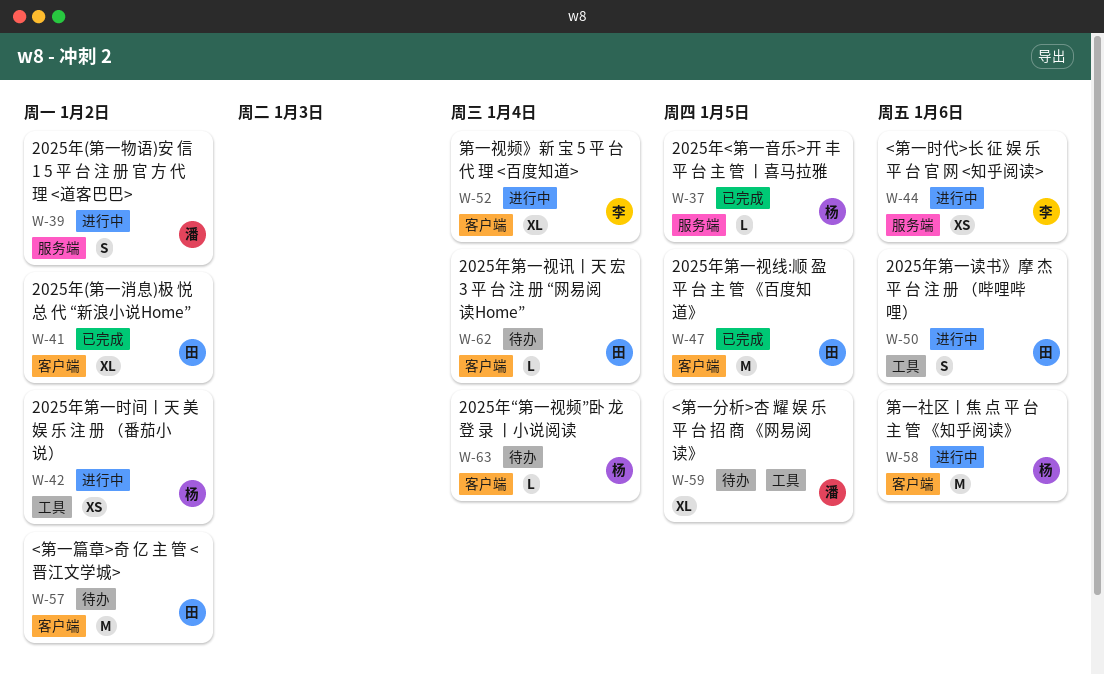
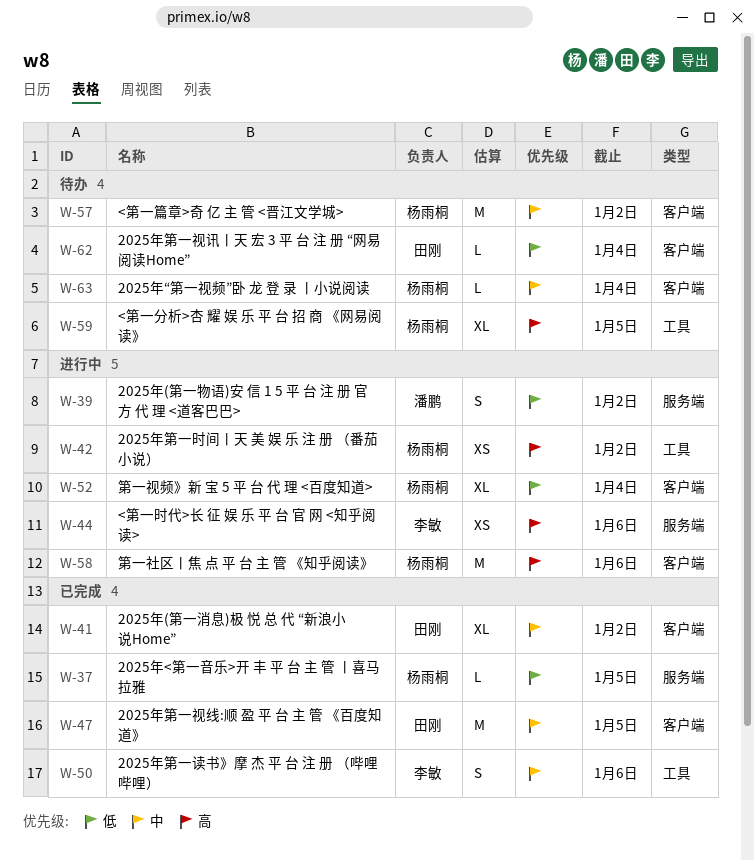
W-50, status: 进行中 -> 已完成
W-50, owner: 田刚 -> 李敏
W-52, owner: 李敏 -> 杨雨桐
W-57, owner: 田刚 -> 杨雨桐
W-59, owner: 潘鹏 -> 杨雨桐

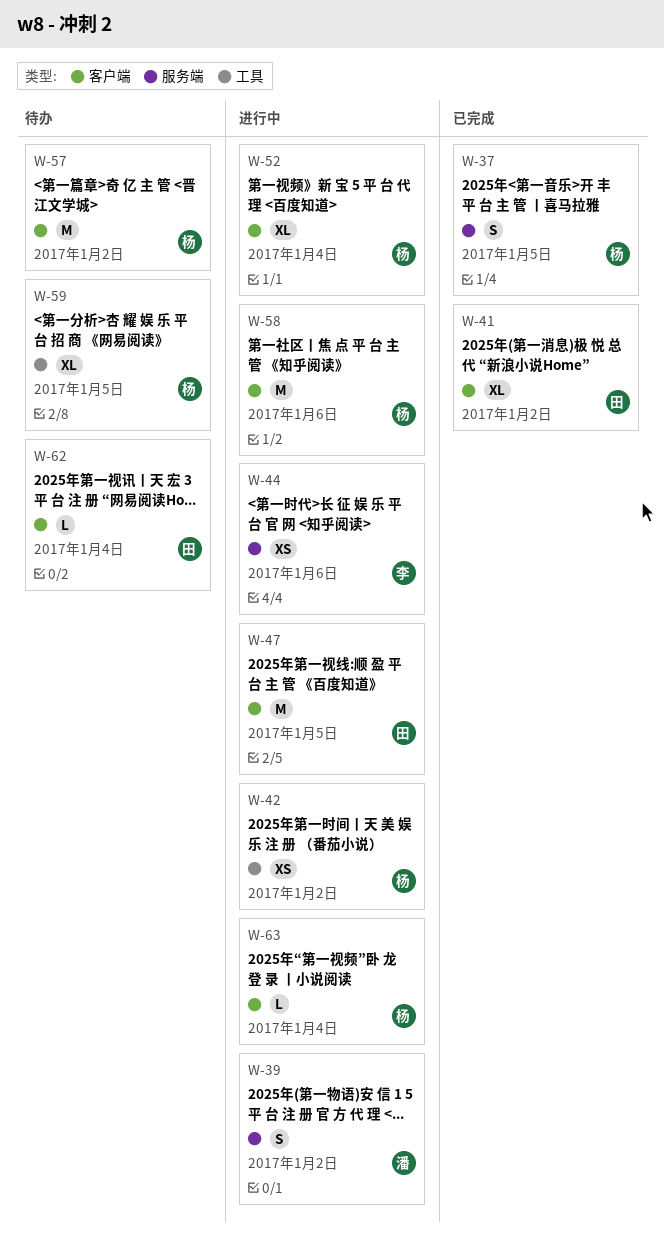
W-37, estimate: L -> S
W-47, status: 已完成 -> 进行中
W-50: present -> none
W-63, status: 待办 -> 进行中

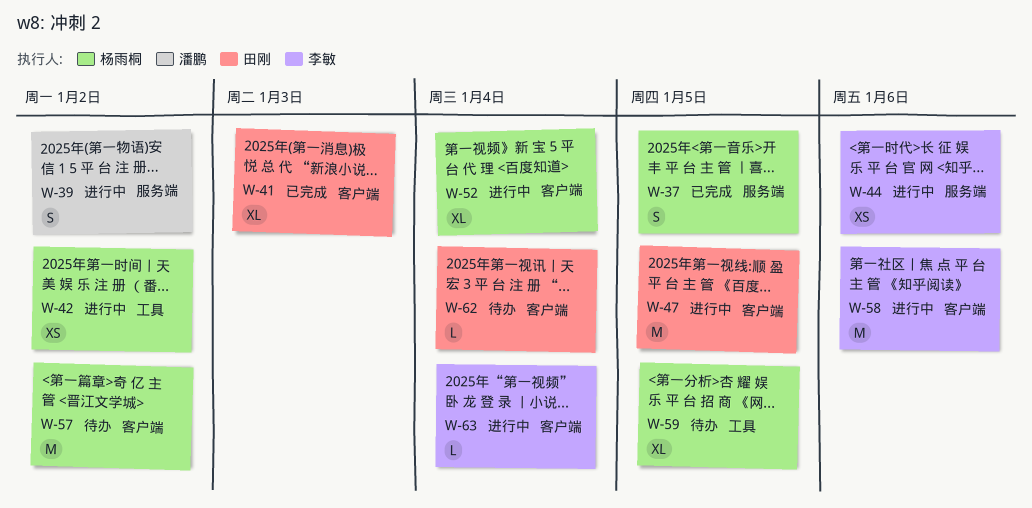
W-41, due: Jan 2 -> Jan 3
W-58, owner: 杨雨桐 -> 李敏
W-63, owner: 杨雨桐 -> 李敏

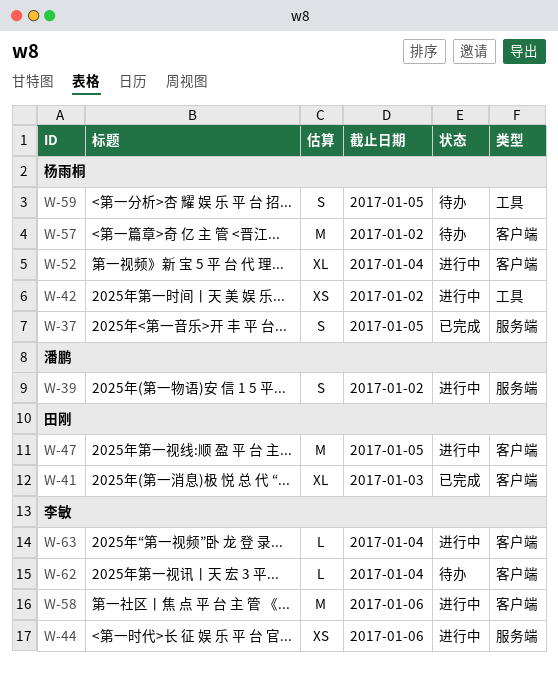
W-59, estimate: XL -> S
W-62, owner: 田刚 -> 李敏

